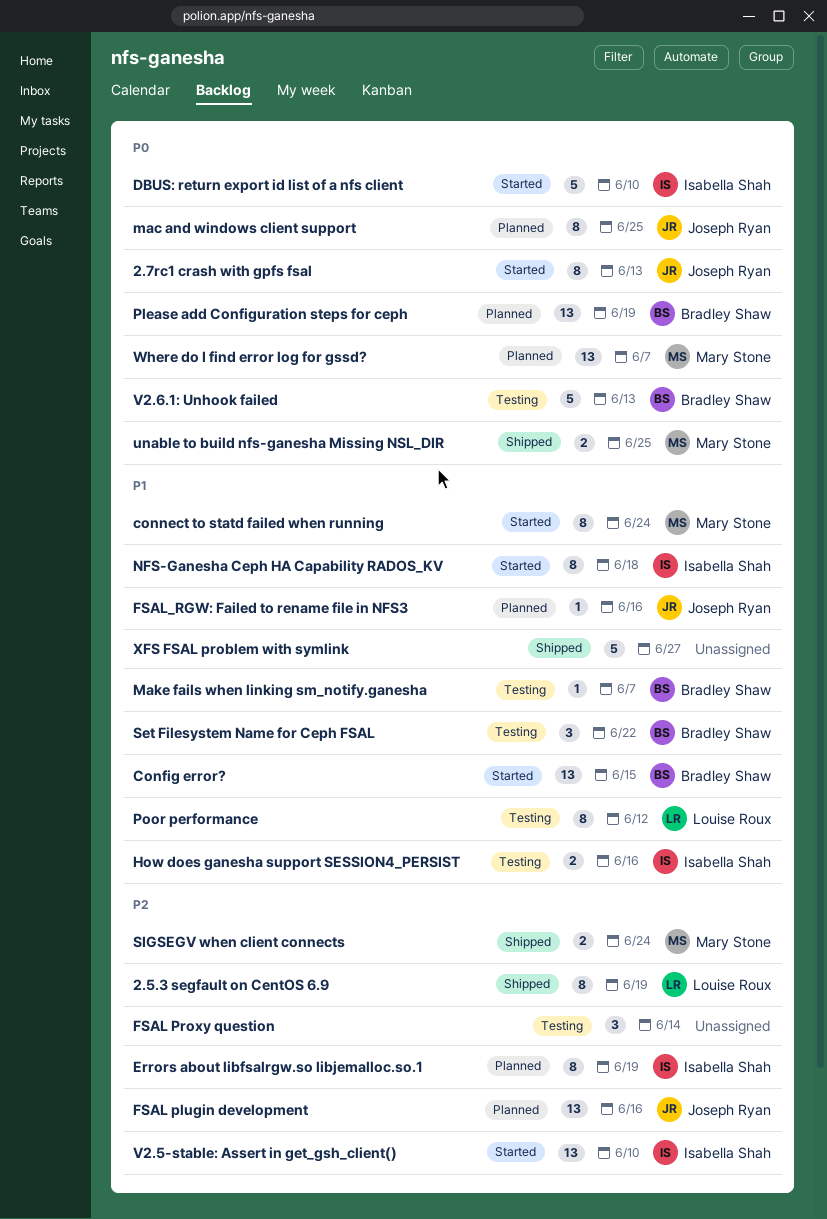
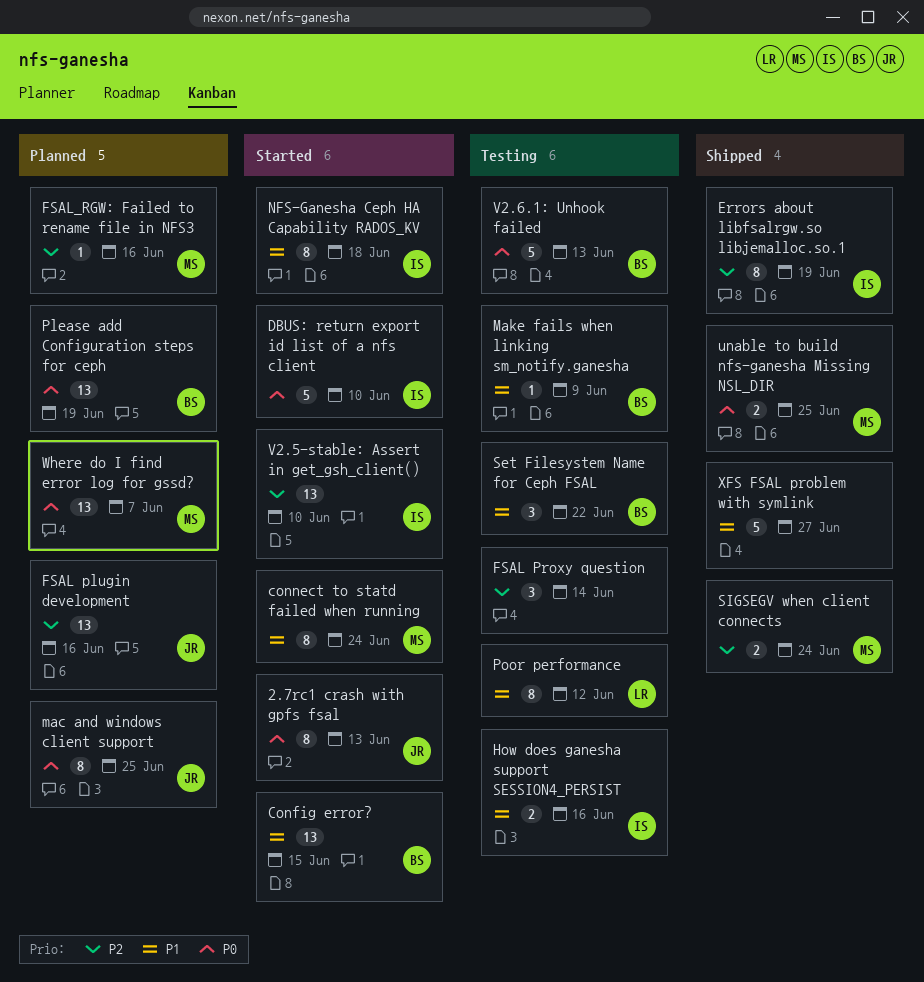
2.5.3 segfault on CentOS 6.9: present -> none
Errors about libfsalrgw.so libjemalloc.so.1, status: Planned -> Shipped
FSAL_RGW: Failed to rename file in NFS3, owner: Joseph Ryan -> Mary Stone
FSAL_RGW: Failed to rename file in NFS3, priority: P1 -> P2
Make fails when linking sm_notify.ganesha, due: Jun 7 -> Jun 9

